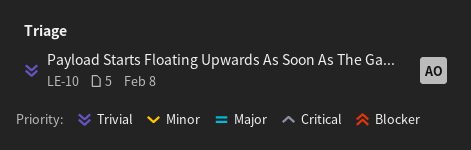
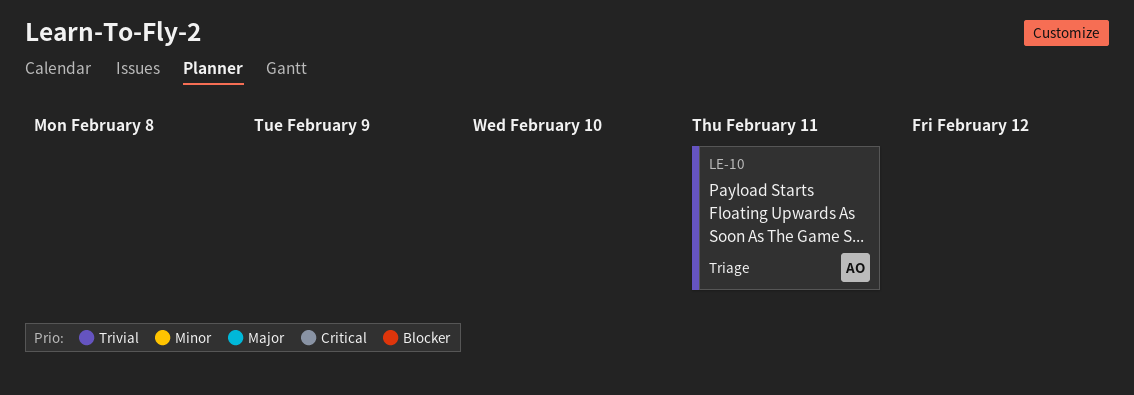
LE-10, due: Feb 8 -> Feb 11

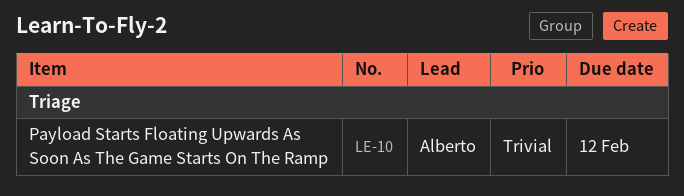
LE-10, due: Feb 11 -> Feb 12

